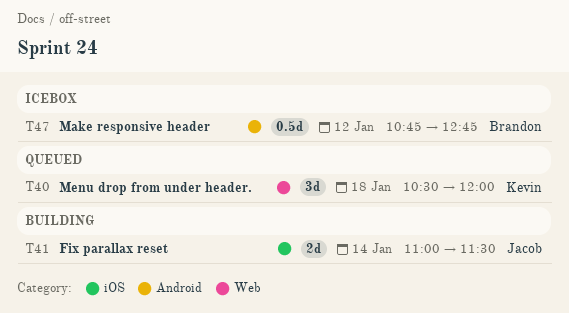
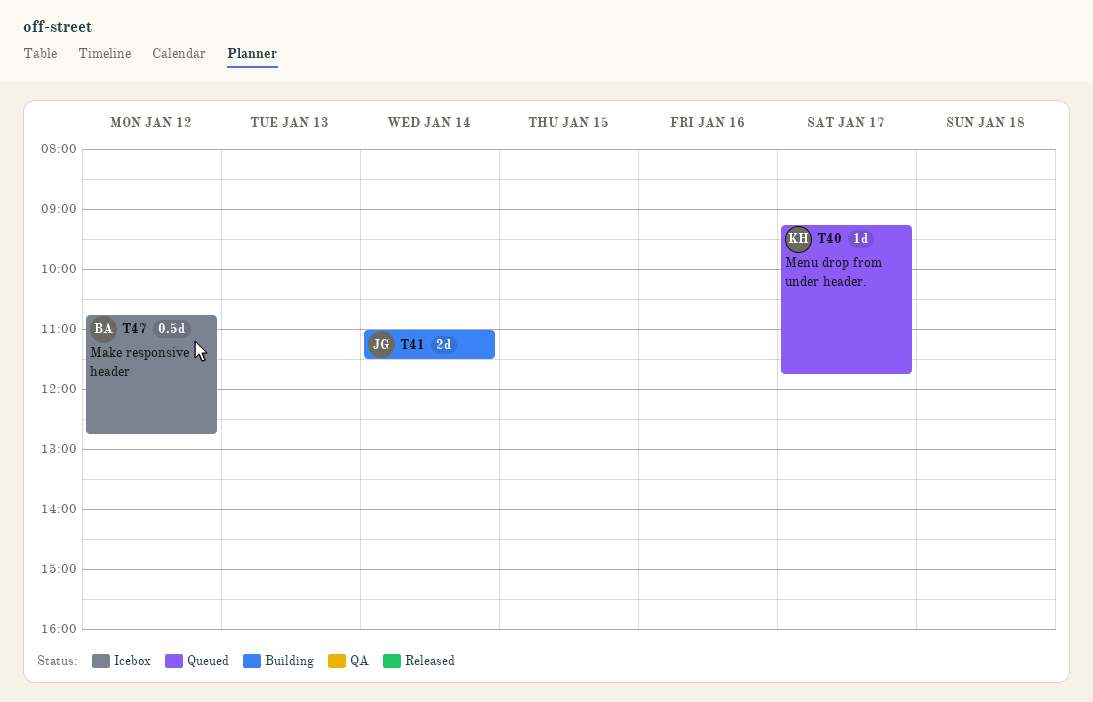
T40, estimate: 3d -> 1d
T40, day: Jan 18 -> Jan 17
T40, begins: 10:30 -> 09:15
T40, ends: 12:00 -> 11:45

